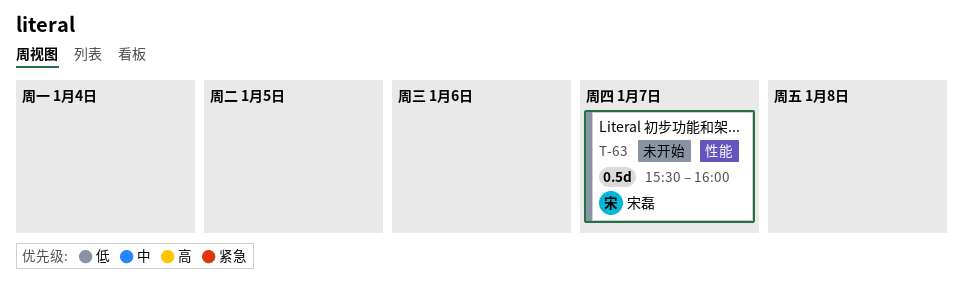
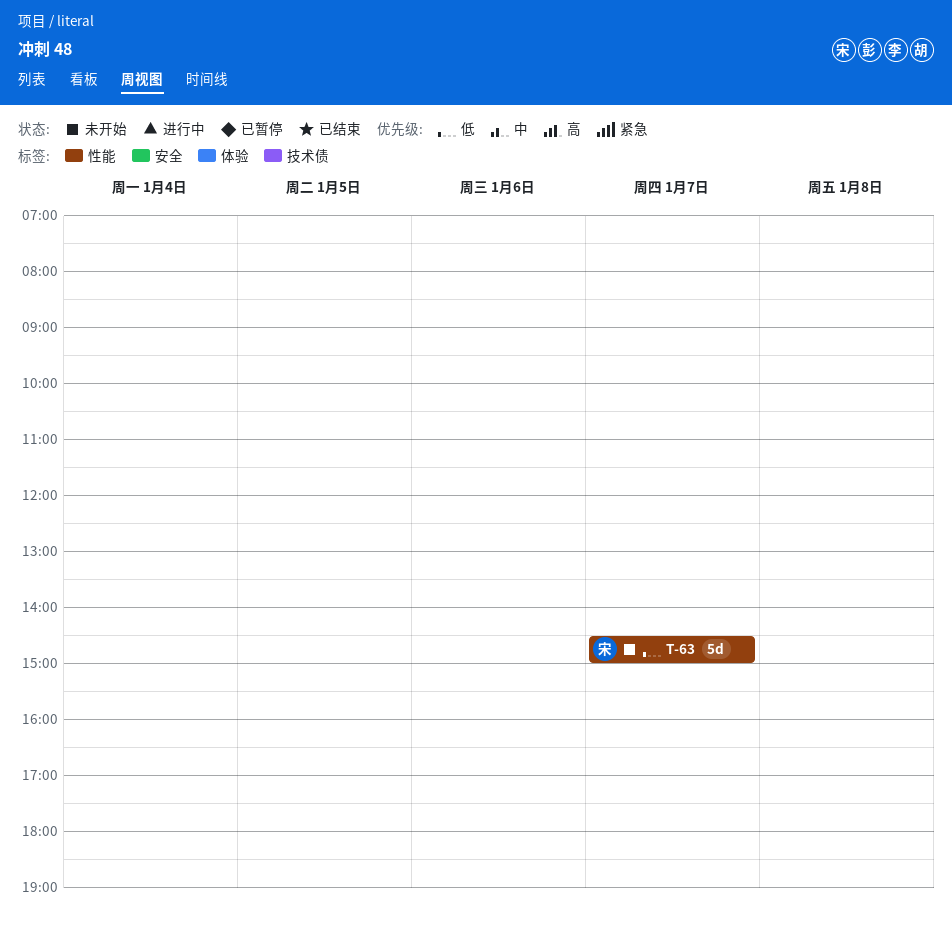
T-63, estimate: 0.5d -> 5d
T-63, begins: 15:30 -> 14:30
T-63, ends: 16:00 -> 15:00

